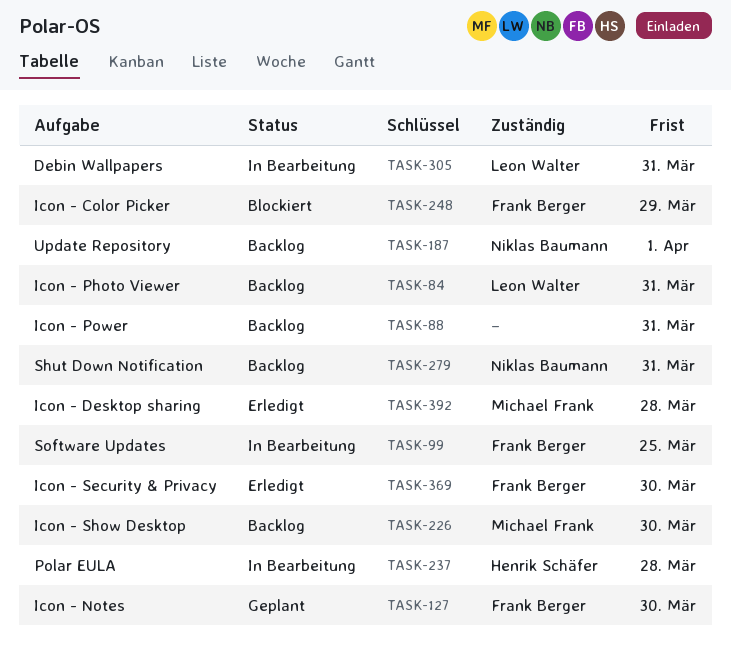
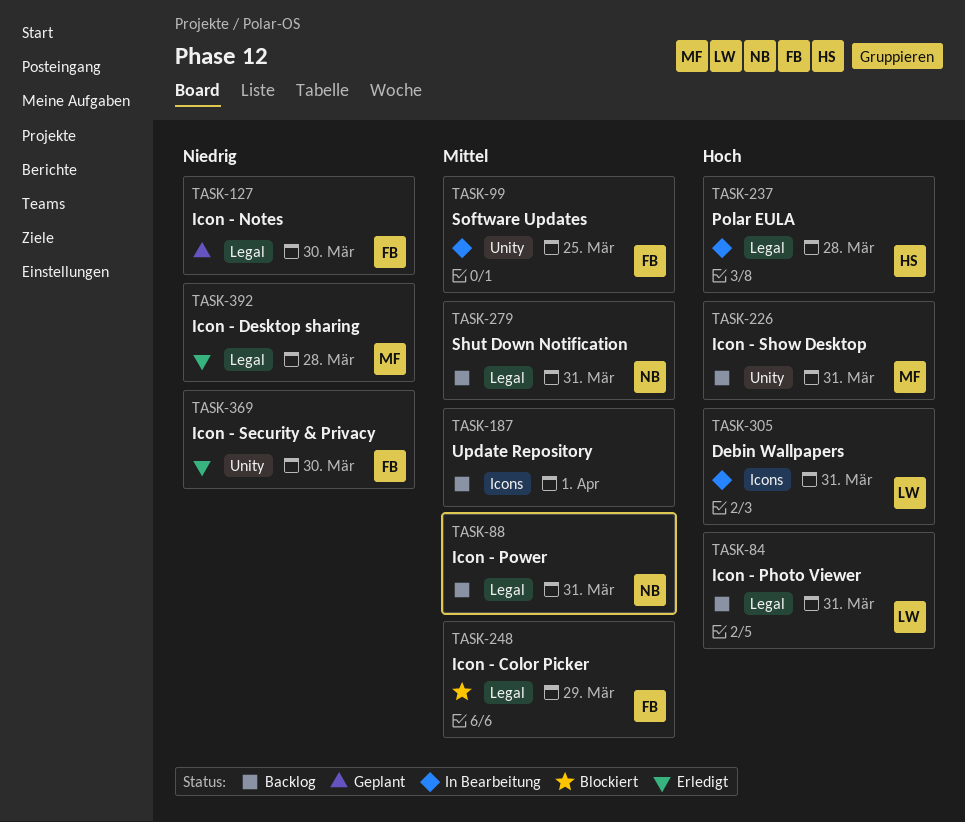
TASK-88, owner: none -> Niklas Baumann
TASK-187, owner: Niklas Baumann -> none
TASK-226, due: Mar 30 -> Mar 31

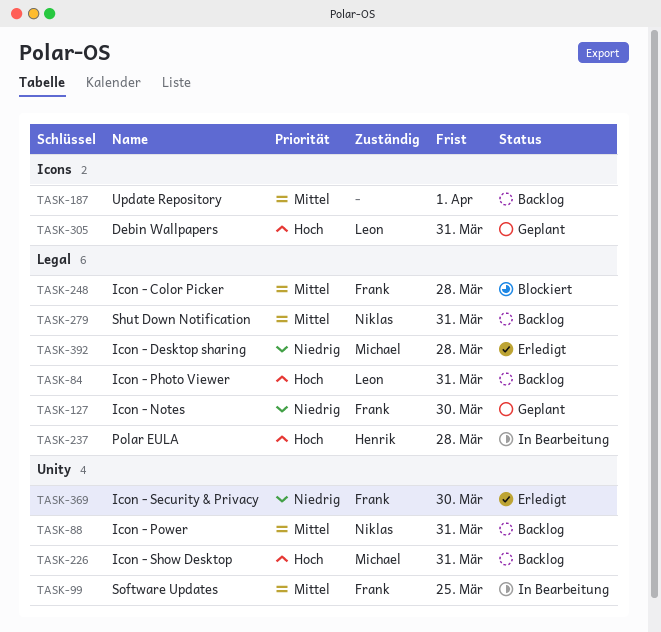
TASK-88, label: Legal -> Unity
TASK-248, due: Mar 29 -> Mar 28
TASK-305, status: In Bearbeitung -> Geplant

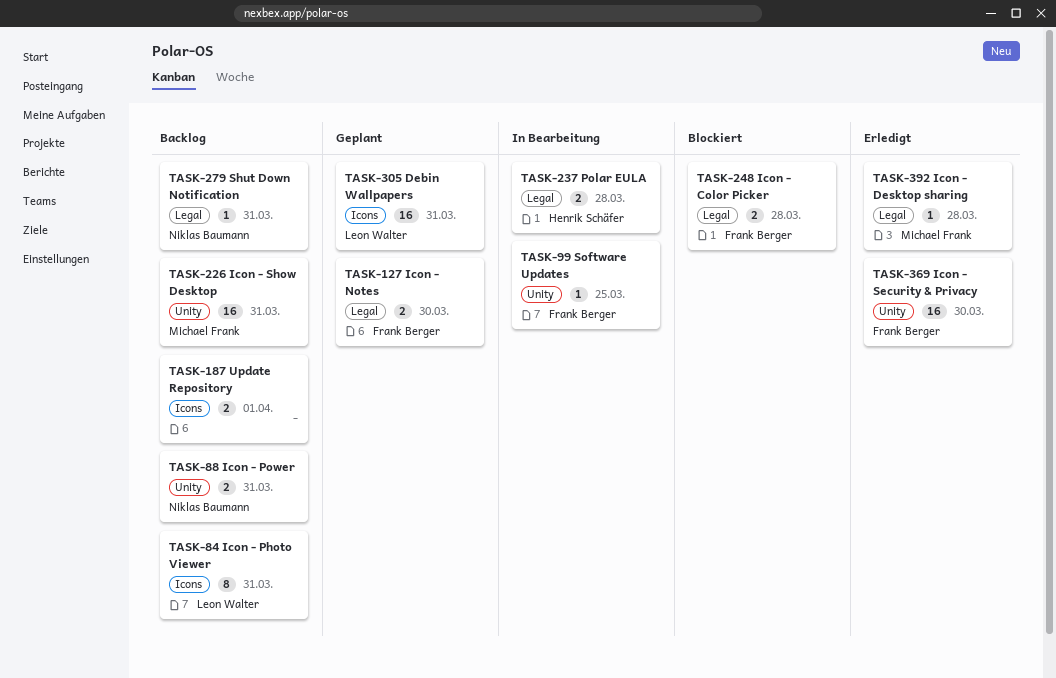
TASK-84, label: Legal -> Icons

